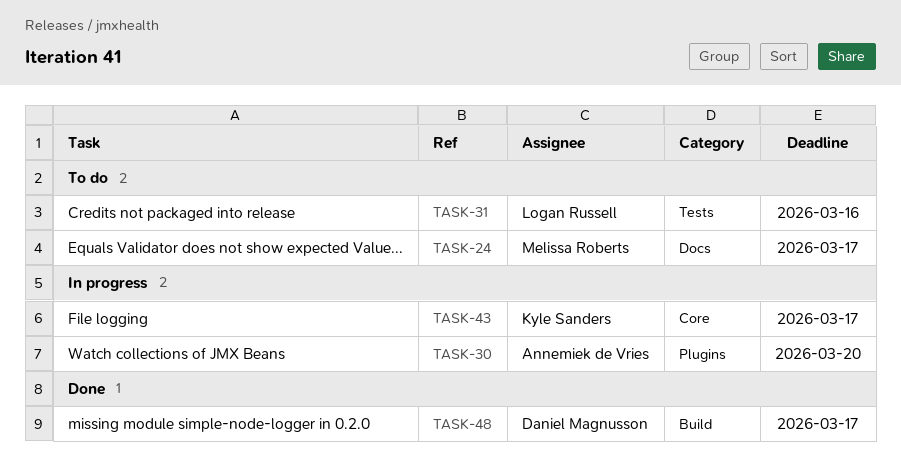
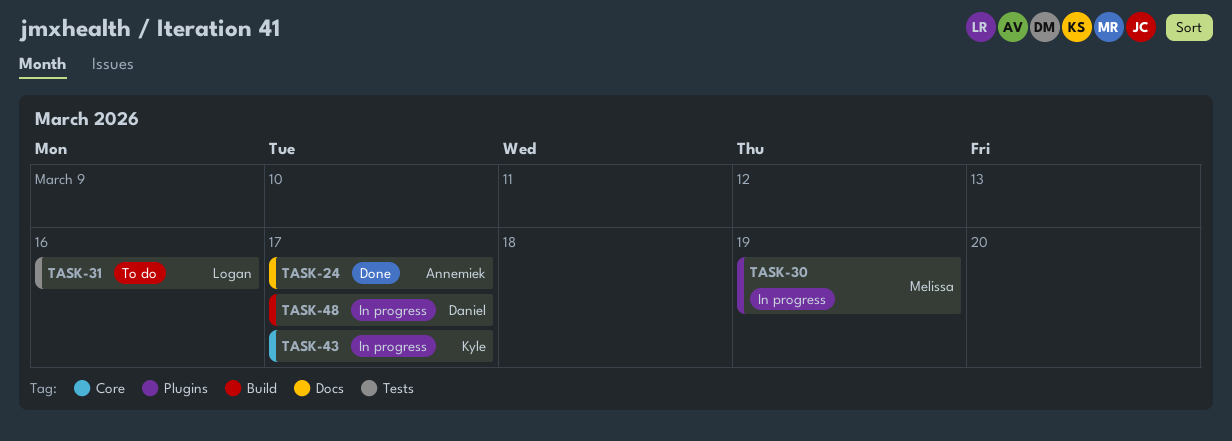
TASK-24, status: To do -> Done
TASK-24, owner: Melissa Roberts -> Annemiek de Vries
TASK-30, owner: Annemiek de Vries -> Melissa Roberts
TASK-30, due: Mar 20 -> Mar 19
TASK-48, status: Done -> In progress

